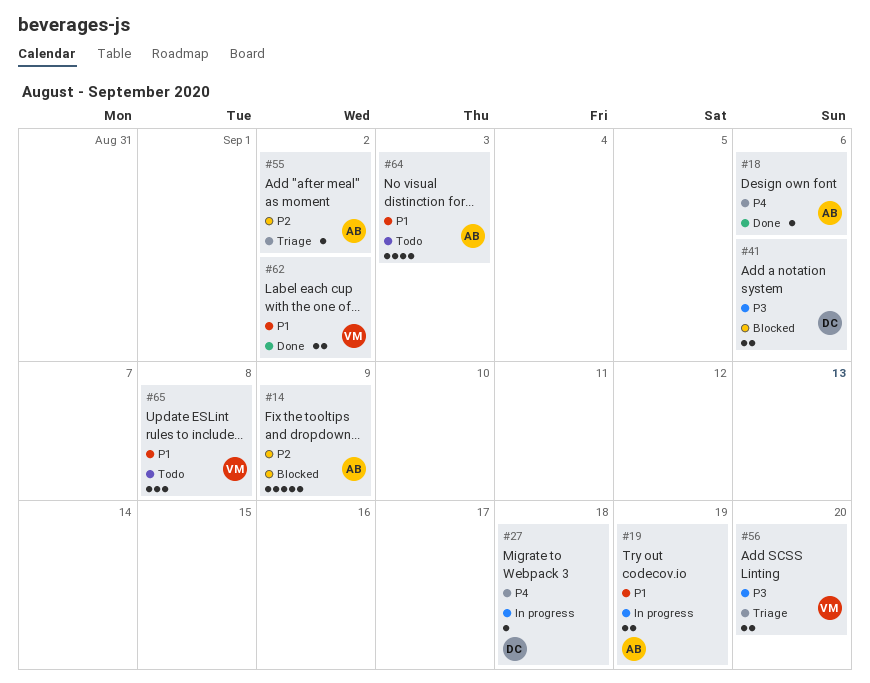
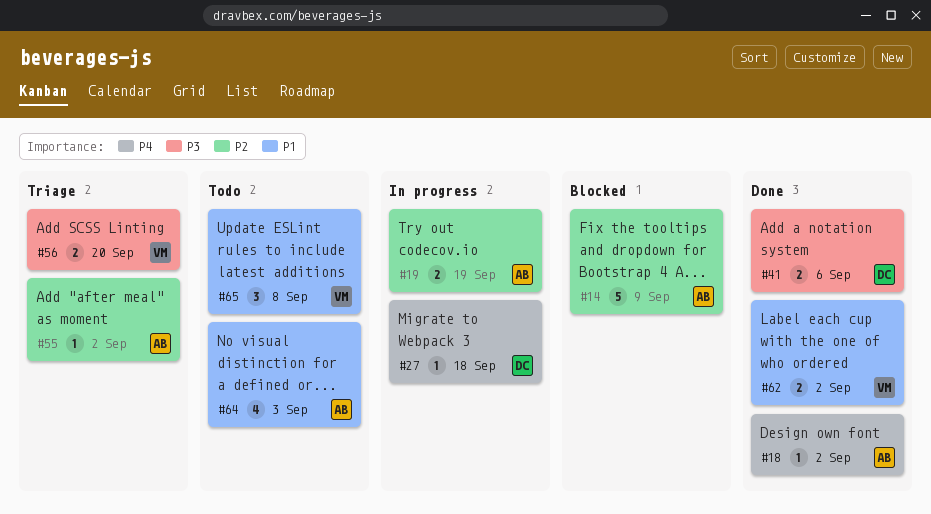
#18, due: Sep 6 -> Sep 2
#19, priority: P1 -> P2
#41, status: Blocked -> Done

